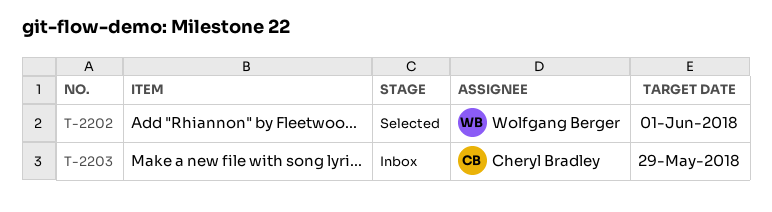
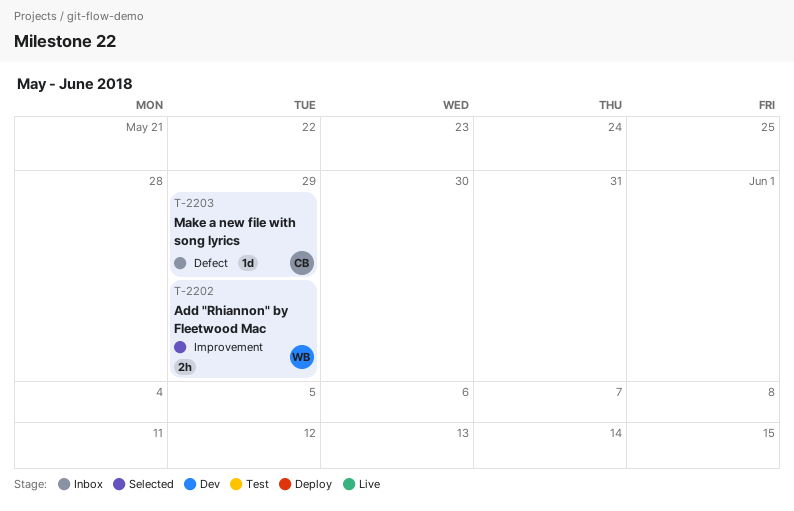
T-2202, due: Jun 1 -> May 29

